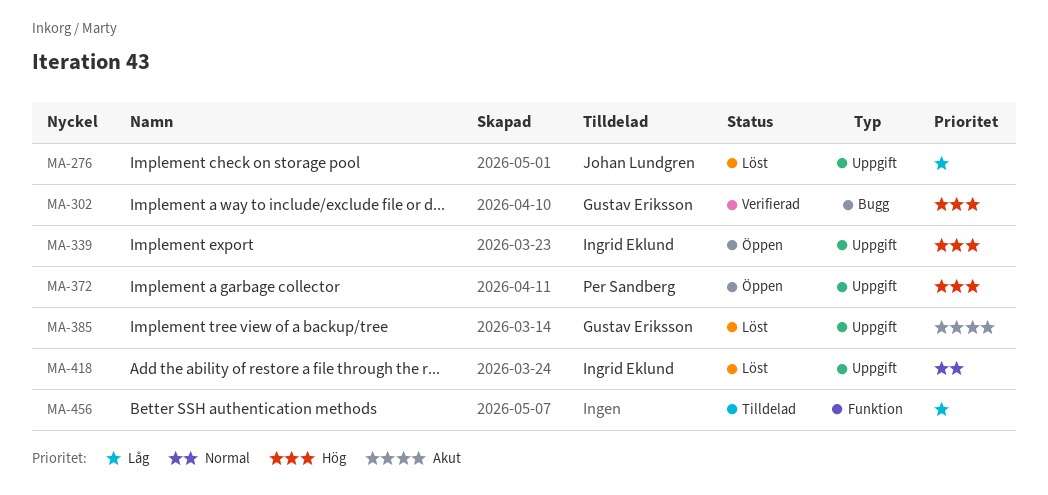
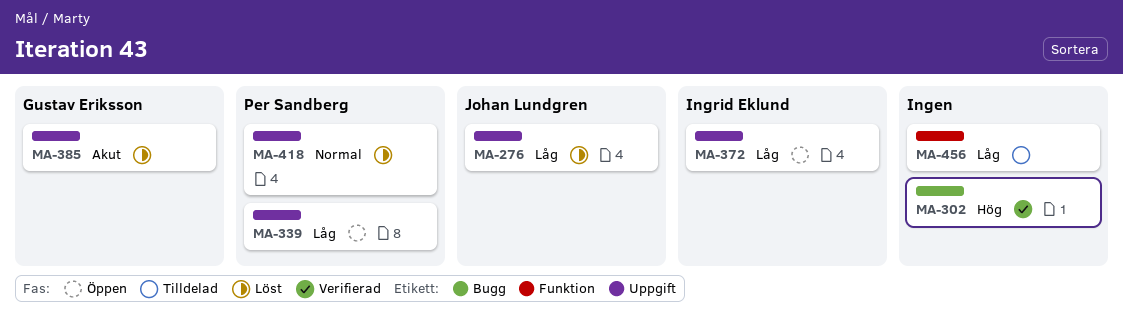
MA-302, owner: Gustav Eriksson -> none
MA-339, owner: Ingrid Eklund -> Per Sandberg
MA-339, priority: Hög -> Låg
MA-372, owner: Per Sandberg -> Ingrid Eklund
MA-372, priority: Hög -> Låg
MA-418, owner: Ingrid Eklund -> Per Sandberg

